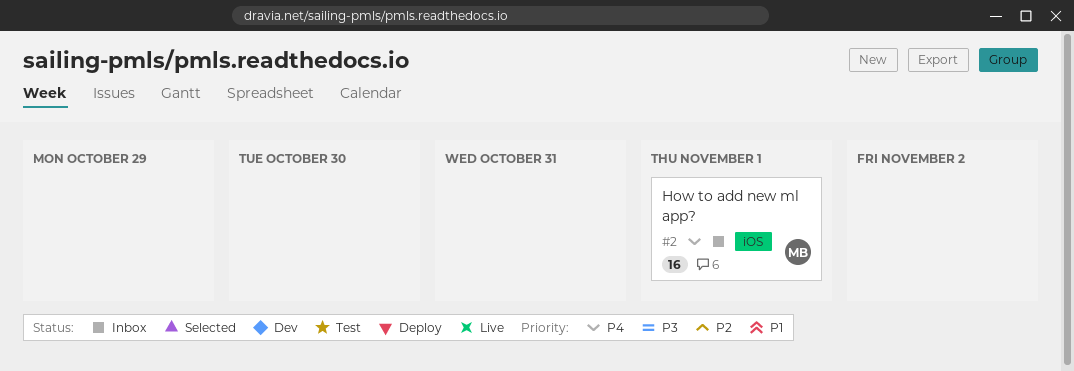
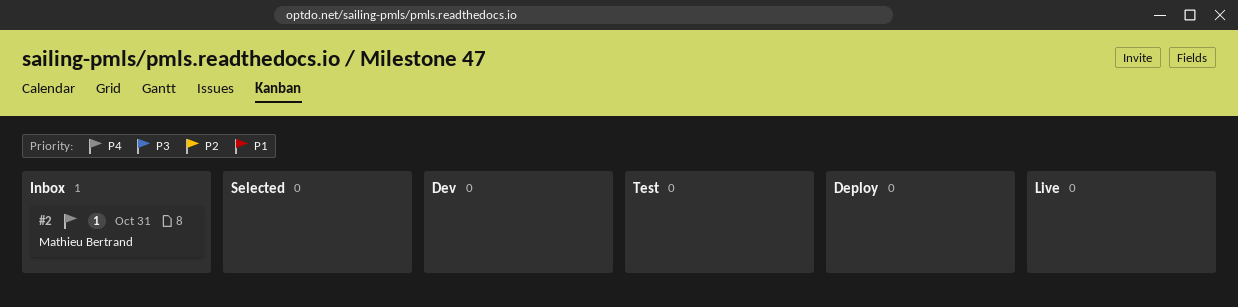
#2, estimate: 16 -> 1
#2, due: Nov 1 -> Oct 31

